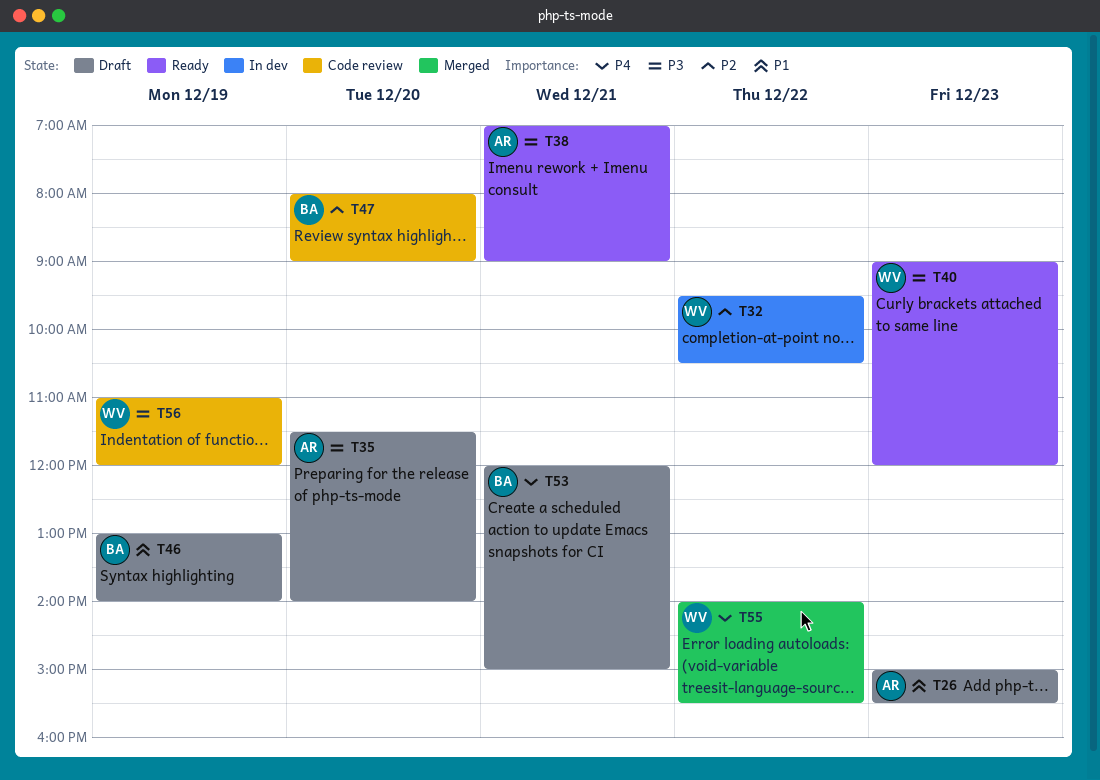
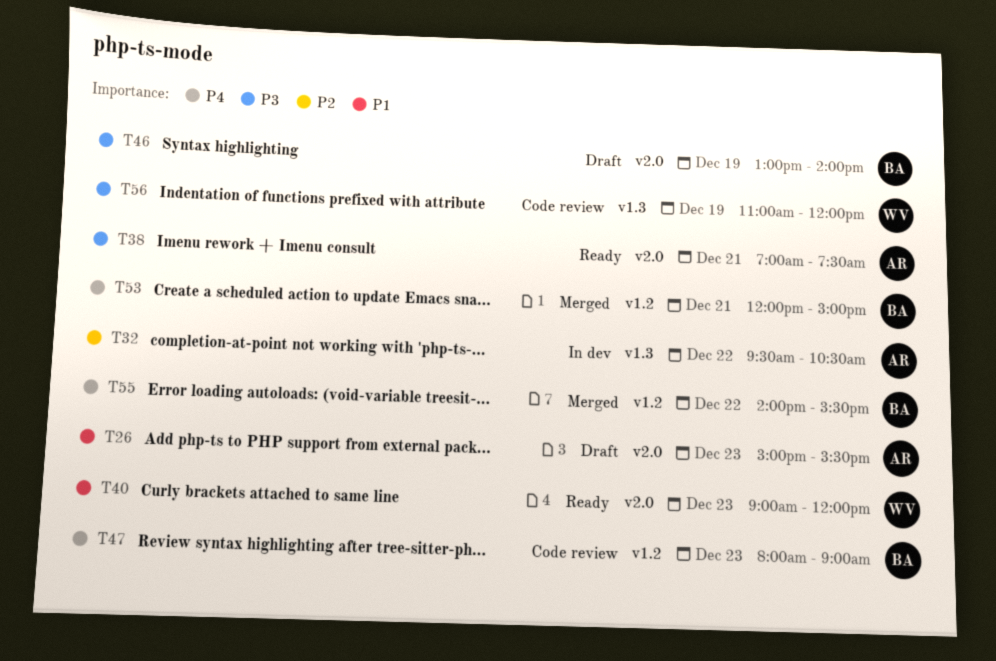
T32, owner: WV -> AR
T35: present -> none
T38, ends: 09:00 -> 07:30
T40, priority: P3 -> P1
T46, priority: P1 -> P3
T47, priority: P2 -> P4
T47, day: Dec 20 -> Dec 23
T53, status: Draft -> Merged
T55, owner: WV -> BA

